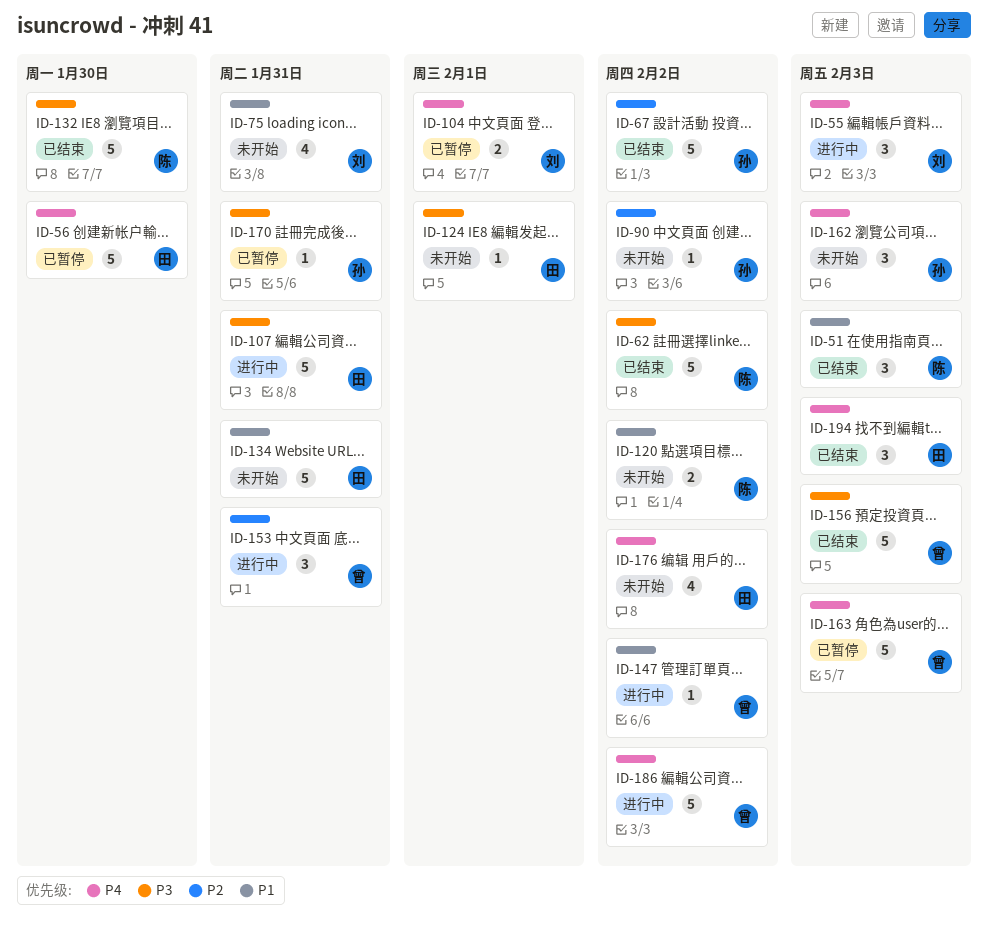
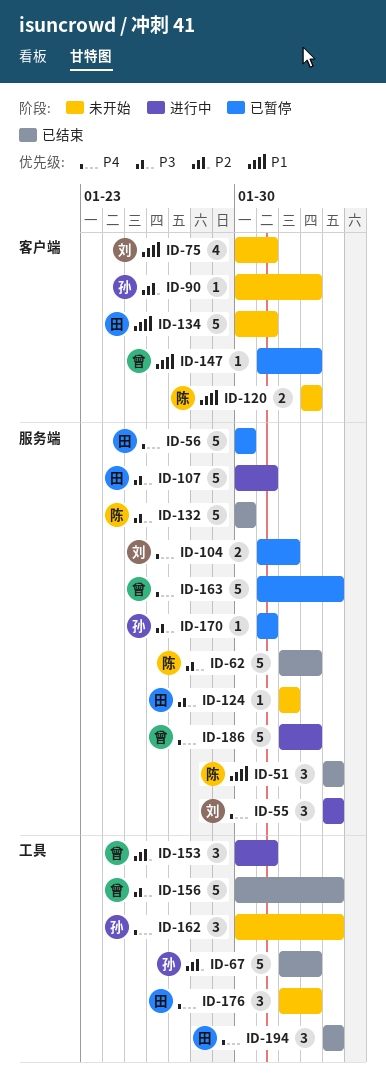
ID-147, status: 进行中 -> 已暂停
ID-176, estimate: 4 -> 3

